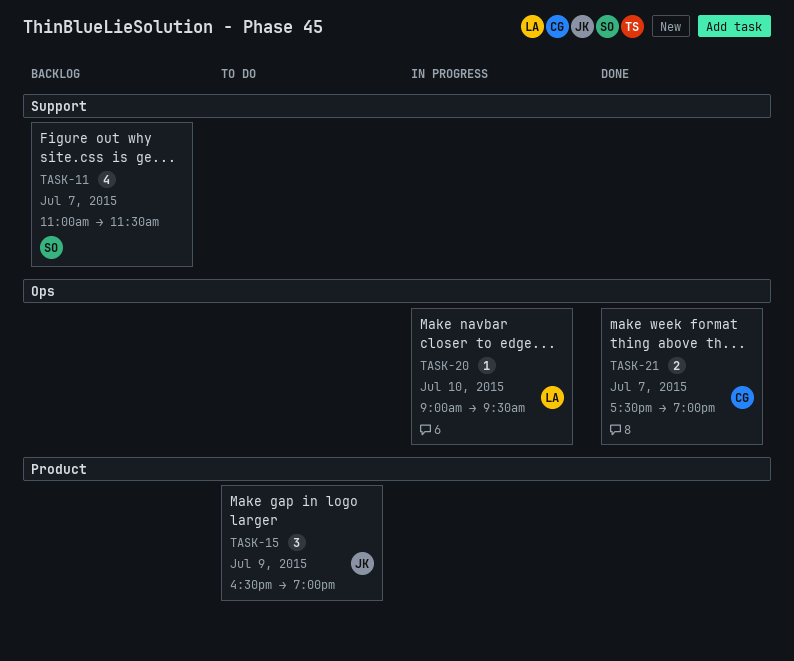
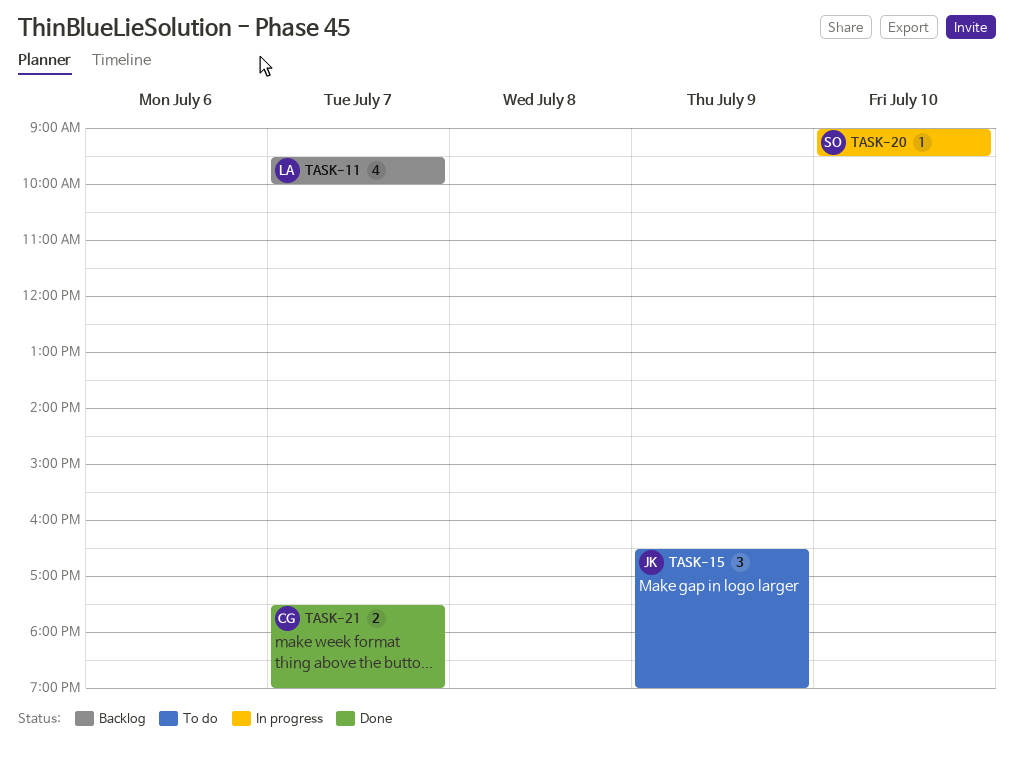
TASK-11, owner: SO -> LA
TASK-11, begins: 11:00 -> 09:30
TASK-11, ends: 11:30 -> 10:00
TASK-20, owner: LA -> SO

